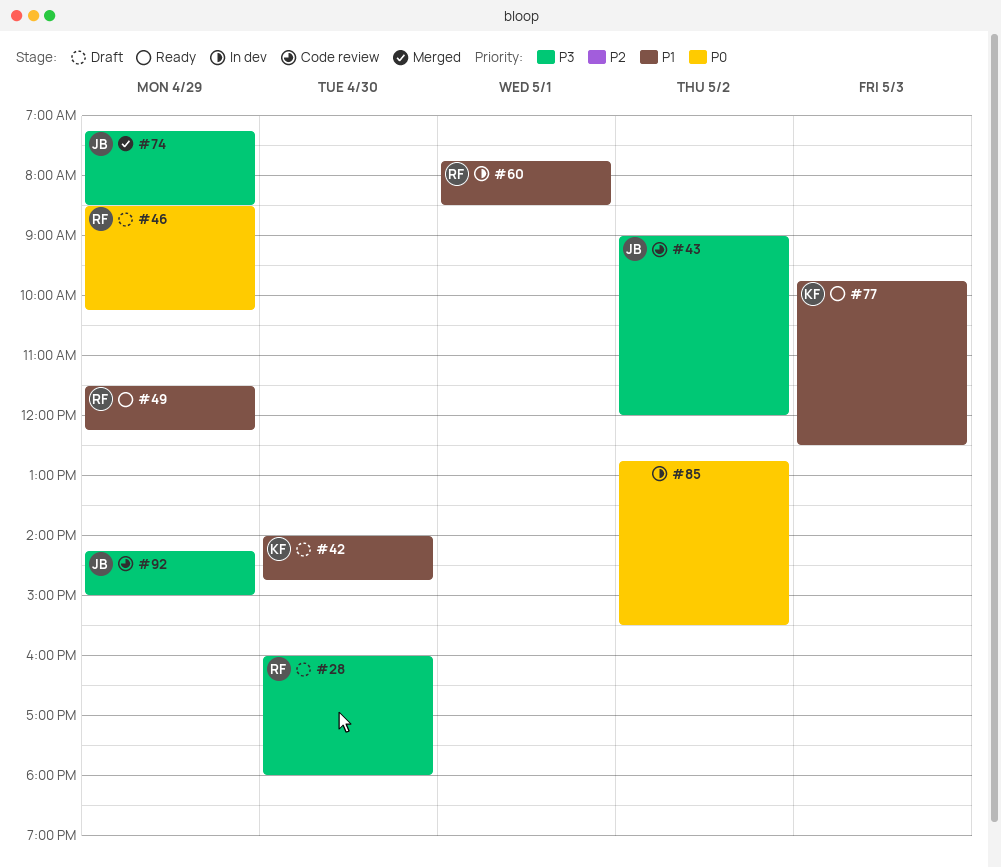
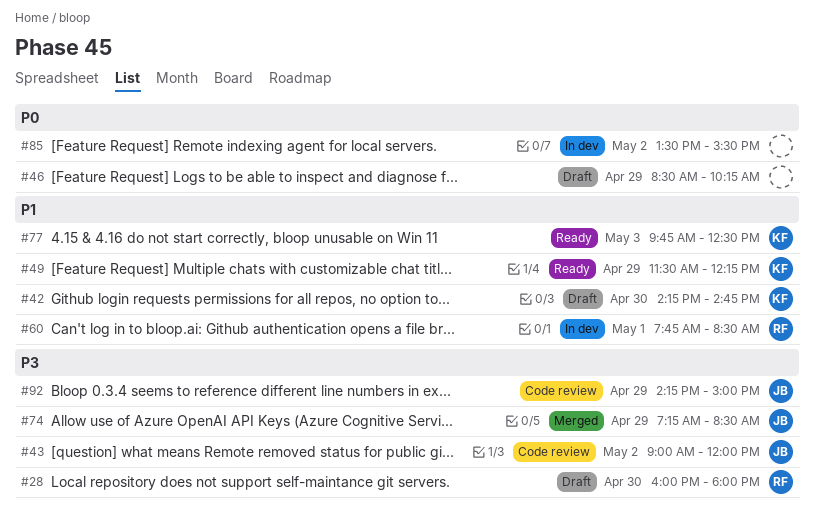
#42, begins: 14:00 -> 14:15
#46, owner: RF -> none
#49, owner: RF -> KF
#85, begins: 12:45 -> 13:30

